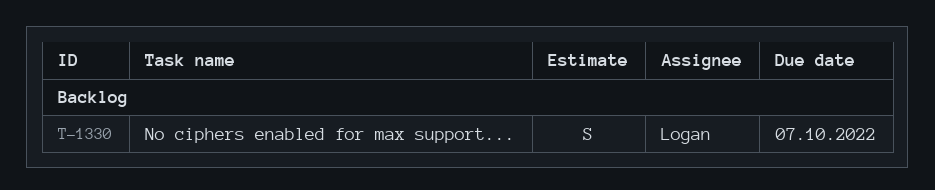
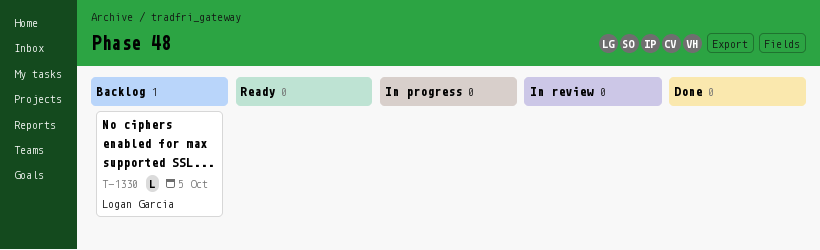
T-1330, estimate: S -> L
T-1330, due: Oct 7 -> Oct 5

